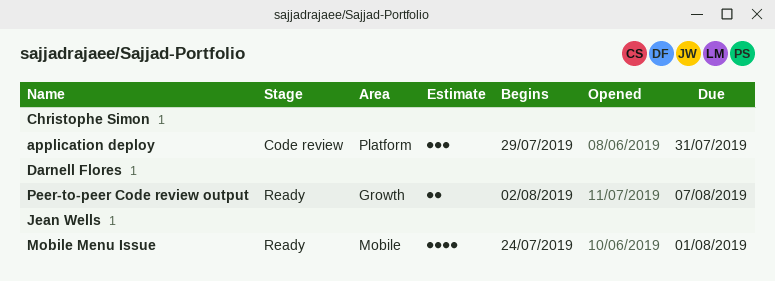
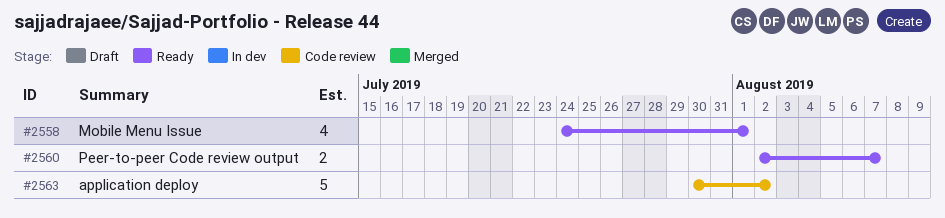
application deploy, estimate: 3 -> 5
application deploy, start: Jul 29 -> Jul 30
application deploy, due: Jul 31 -> Aug 2

